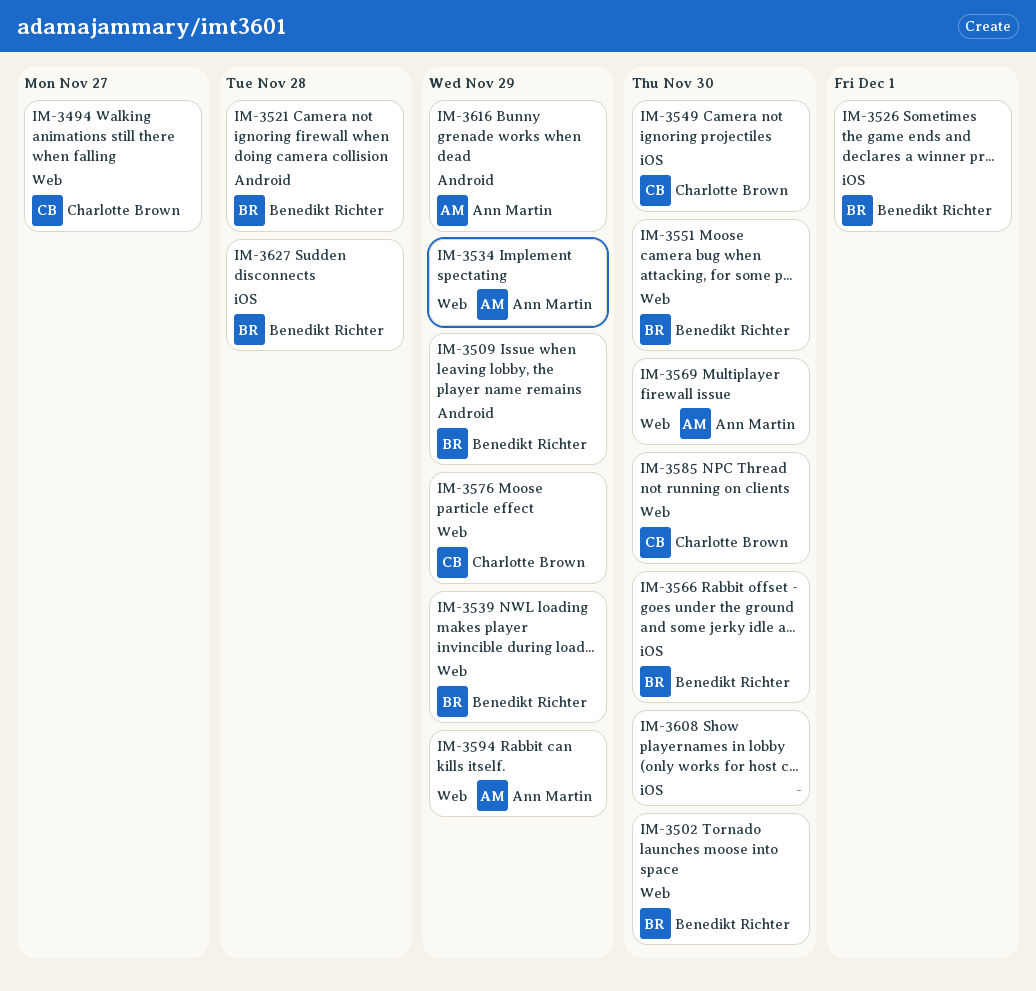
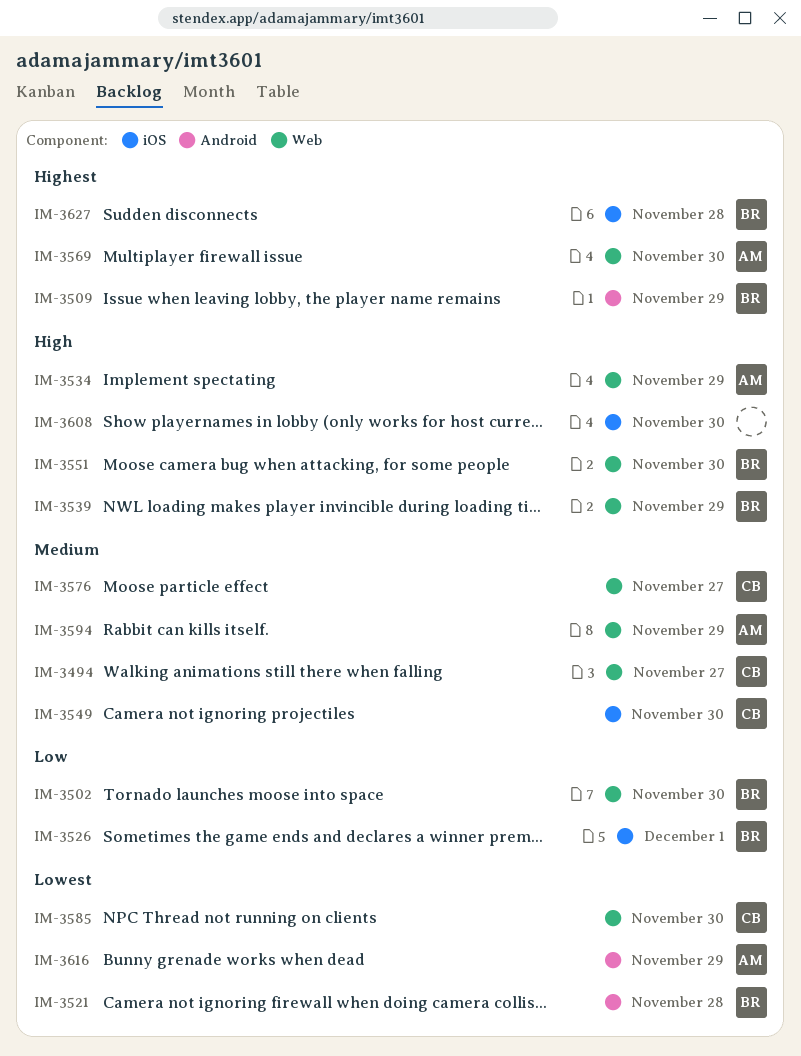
IM-3566: present -> none
IM-3576, due: Nov 29 -> Nov 27

